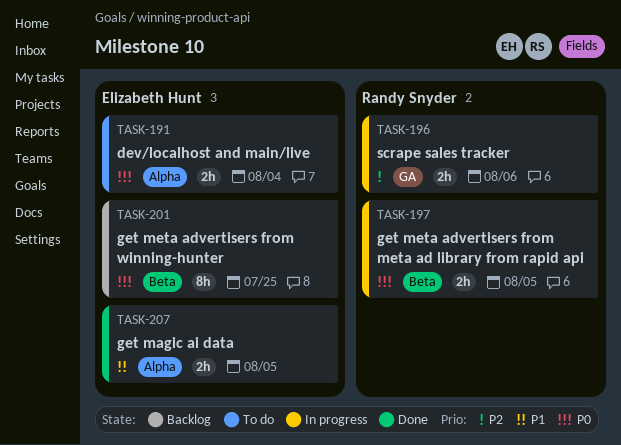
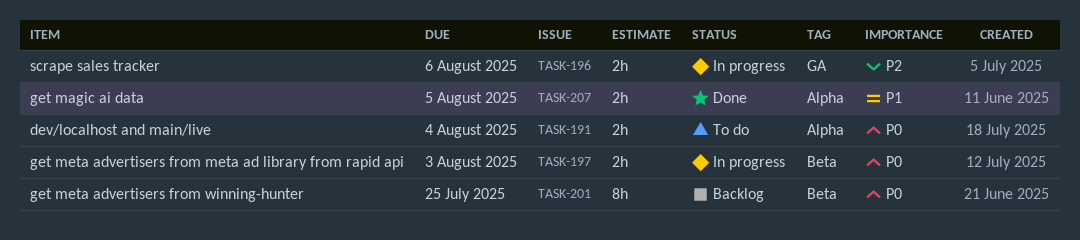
TASK-197, due: Aug 5 -> Aug 3

